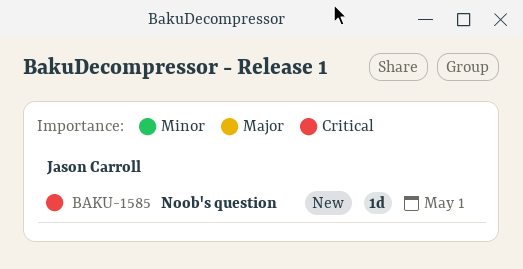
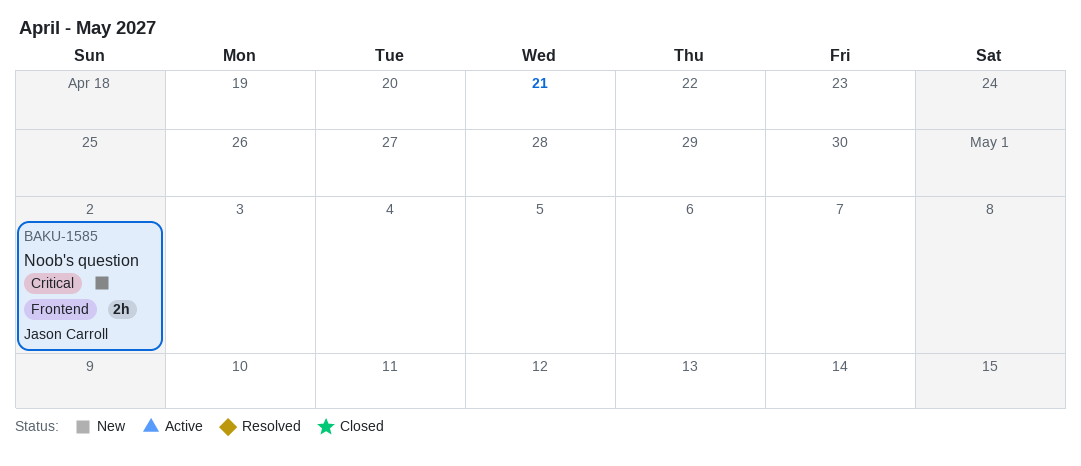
BAKU-1585, estimate: 1d -> 2h
BAKU-1585, due: May 1 -> May 2

